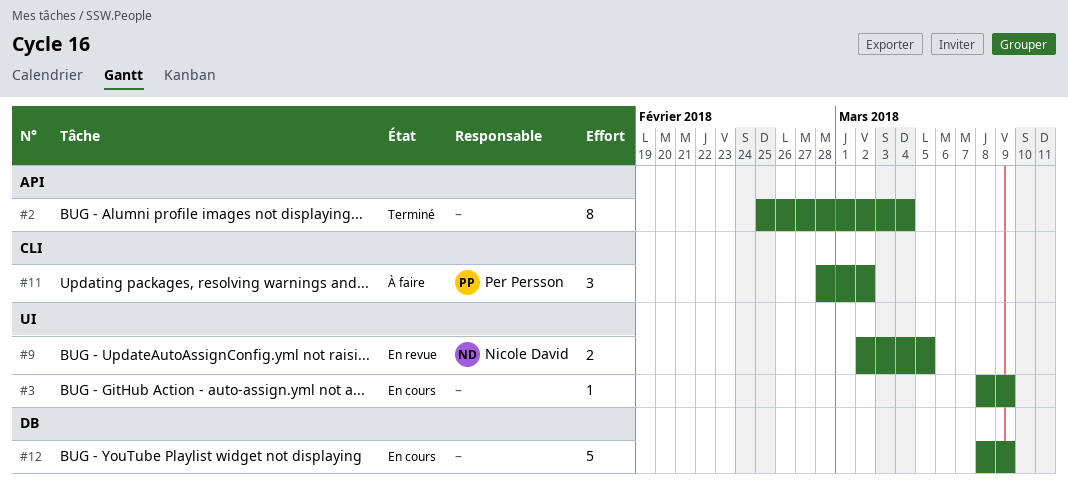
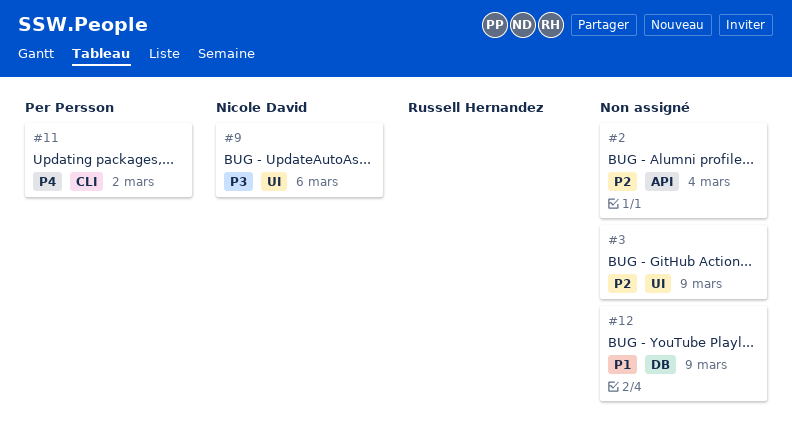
#9, due: Mar 5 -> Mar 6

